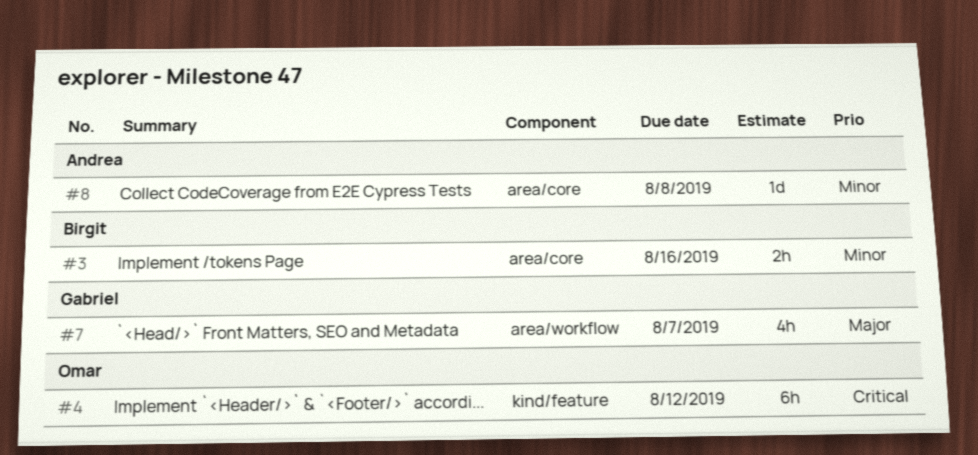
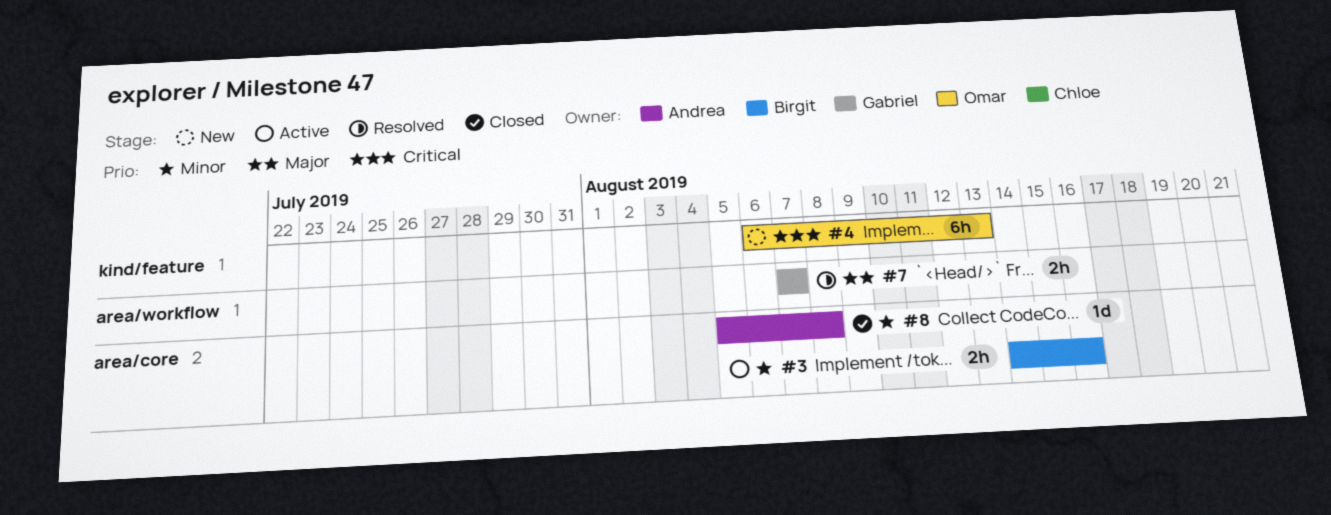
#4, due: Aug 12 -> Aug 13
#7, estimate: 4h -> 2h

